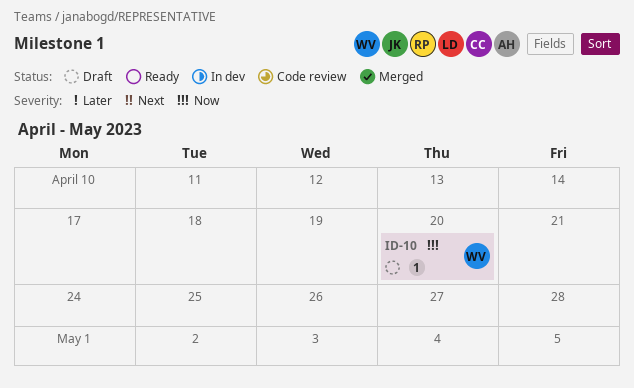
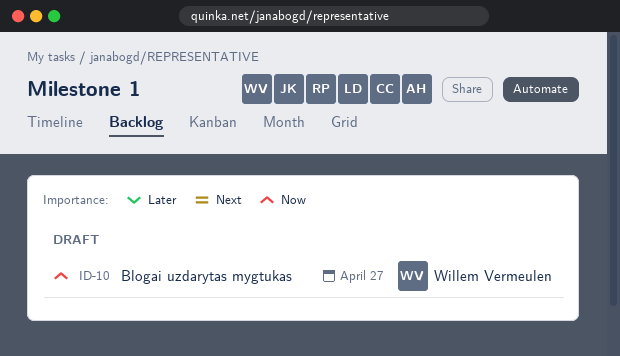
ID-10, due: Apr 20 -> Apr 27

